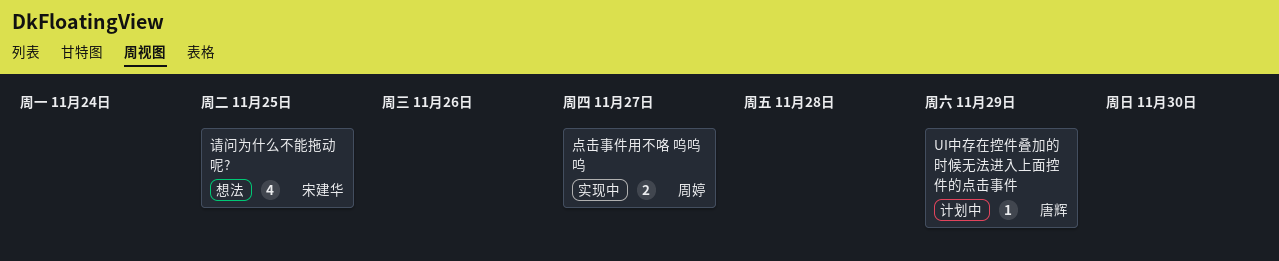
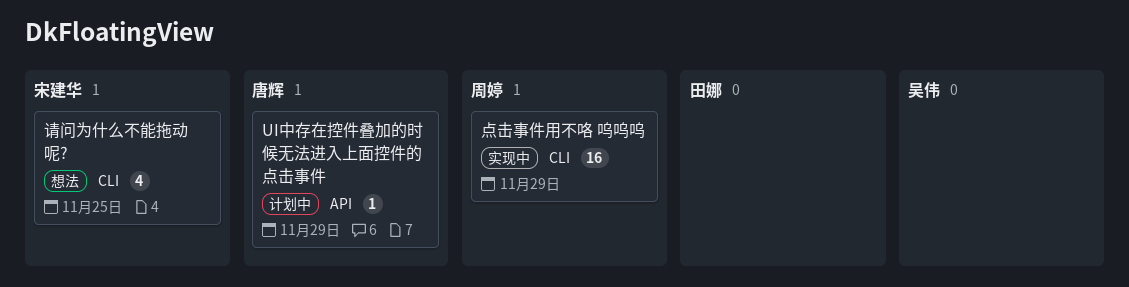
点击事件用不咯 呜呜呜, estimate: 2 -> 16
点击事件用不咯 呜呜呜, due: Nov 27 -> Nov 29

